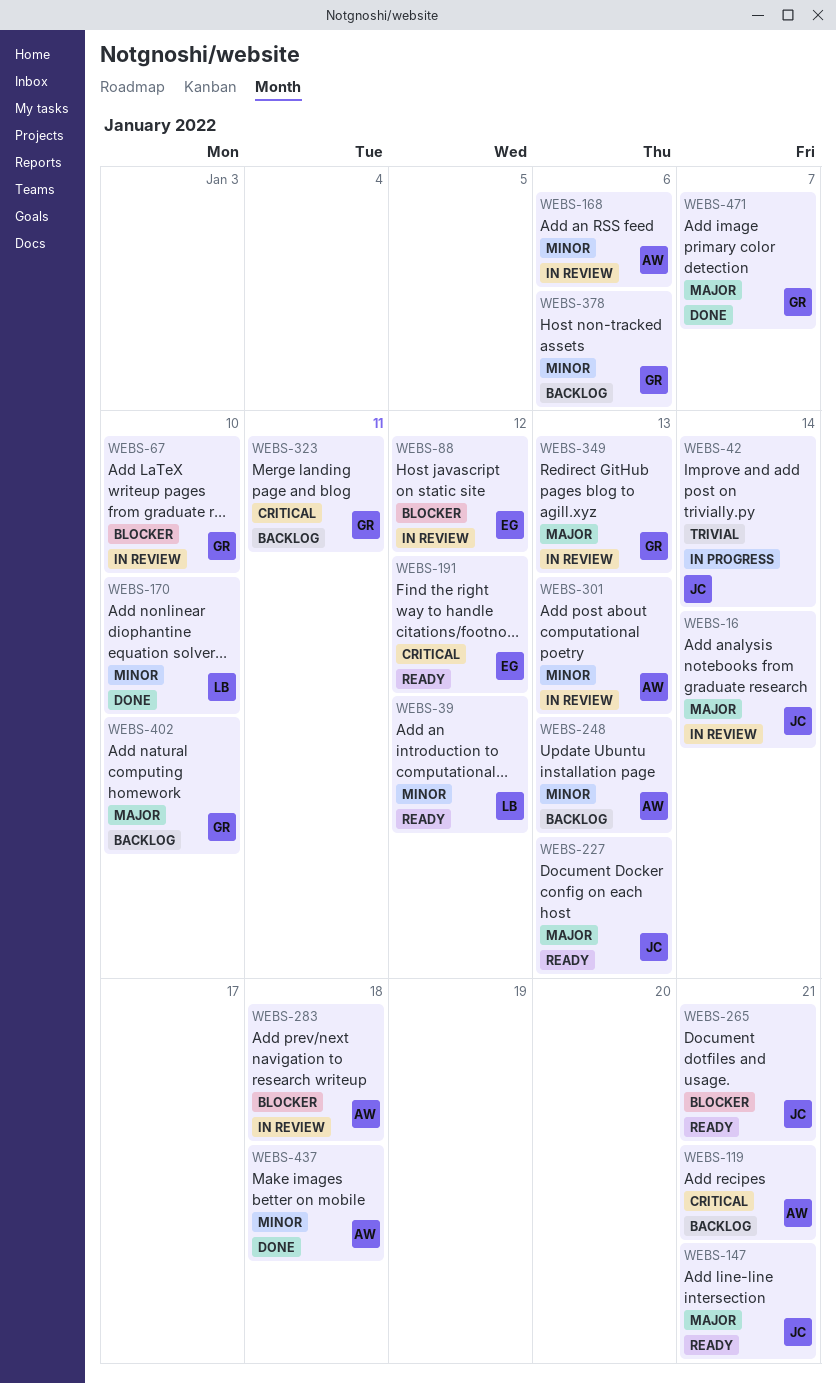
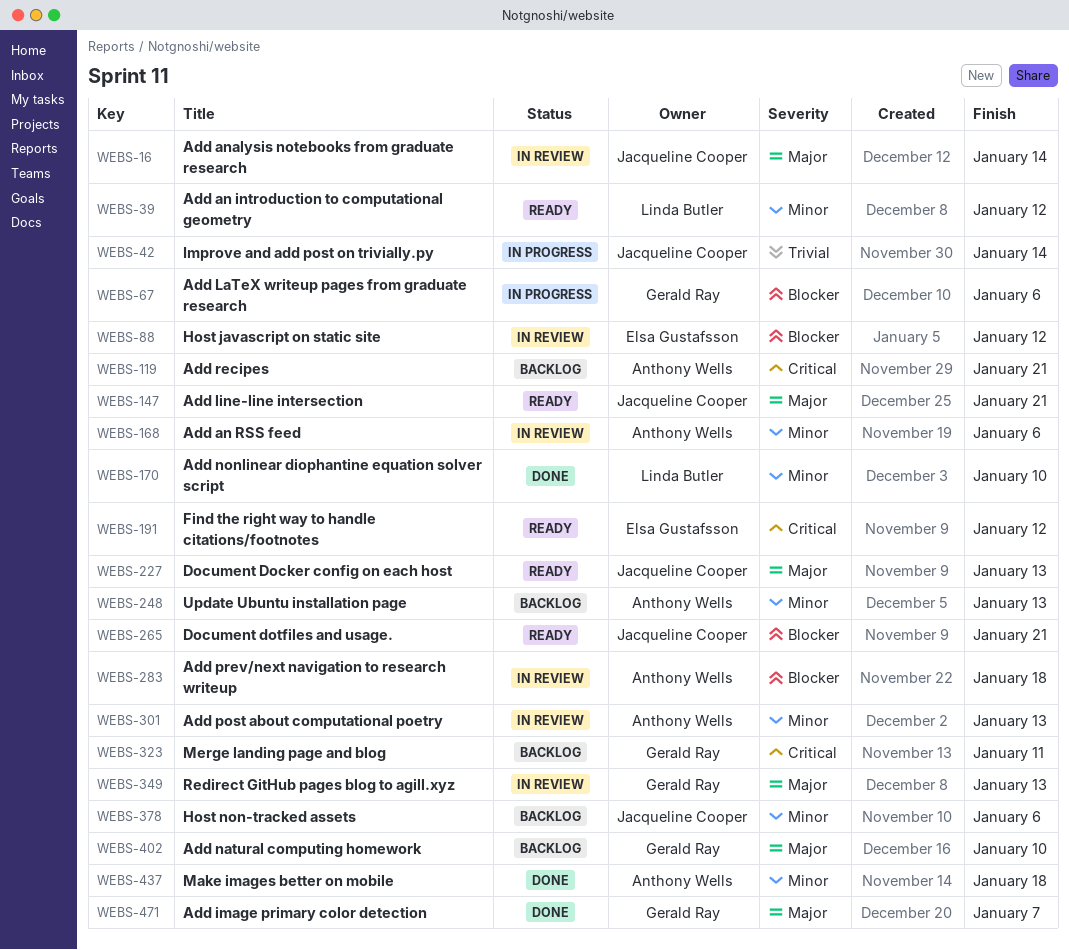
WEBS-67, status: In review -> In progress
WEBS-67, due: Jan 10 -> Jan 6
WEBS-378, owner: Gerald Ray -> Jacqueline Cooper

